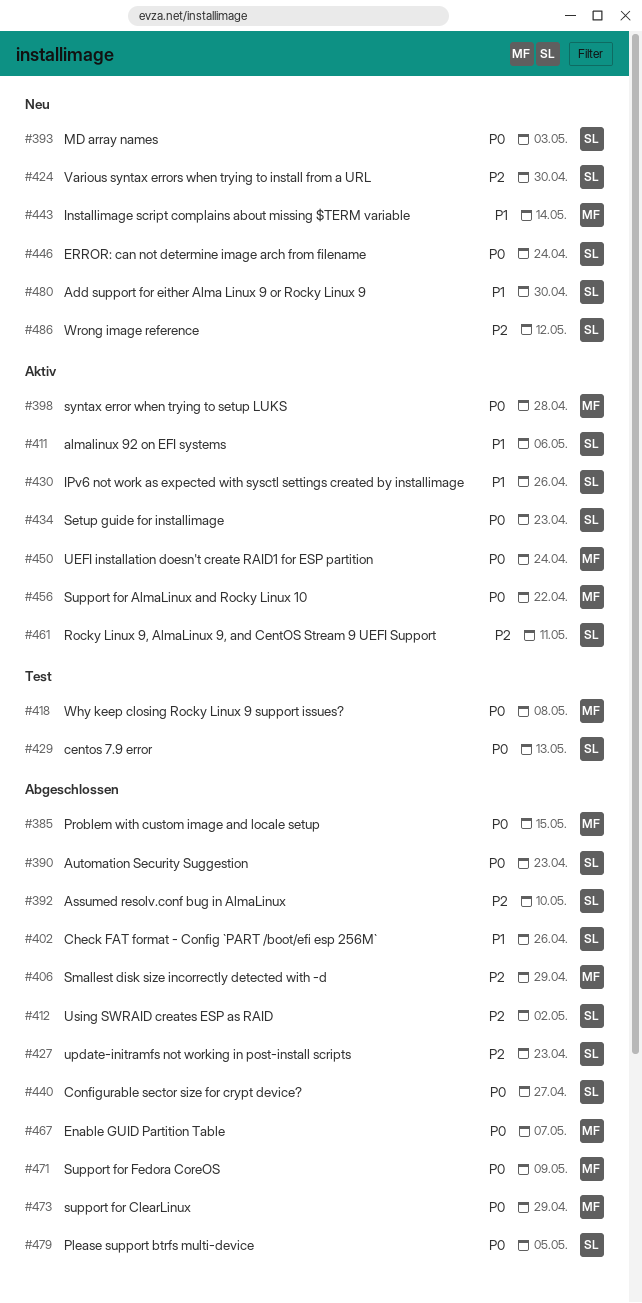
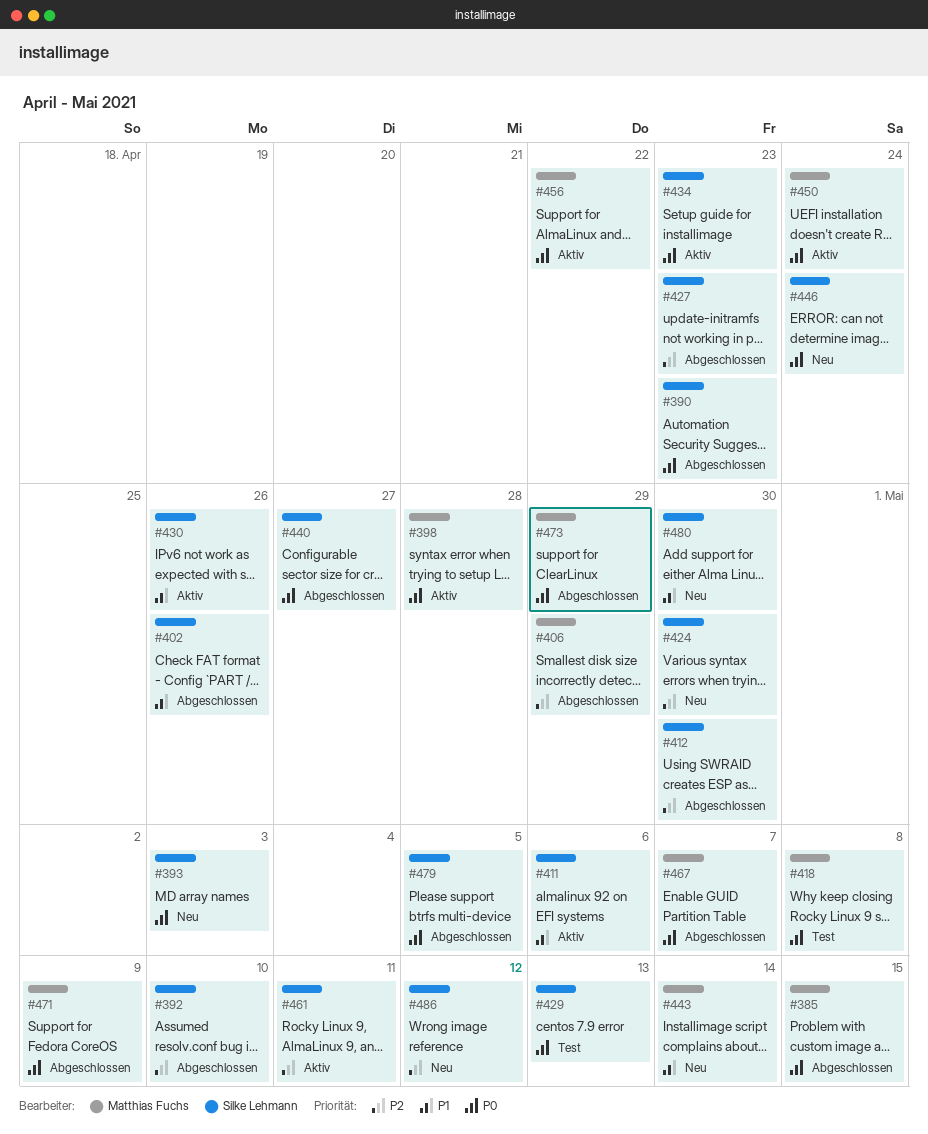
#412, due: May 2 -> Apr 30

